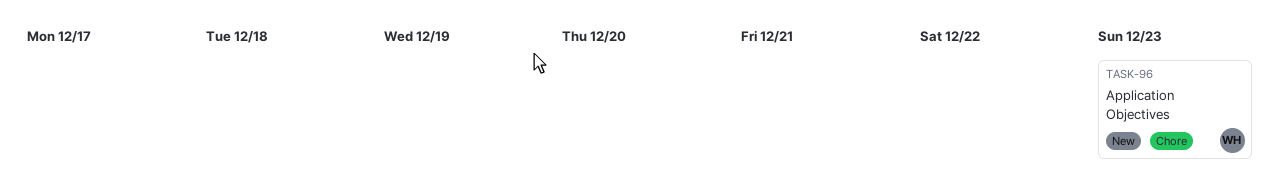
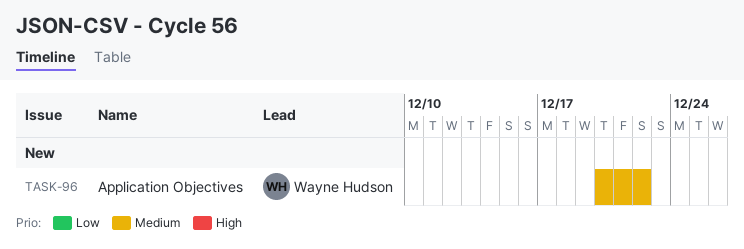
TASK-96, due: Dec 23 -> Dec 22

